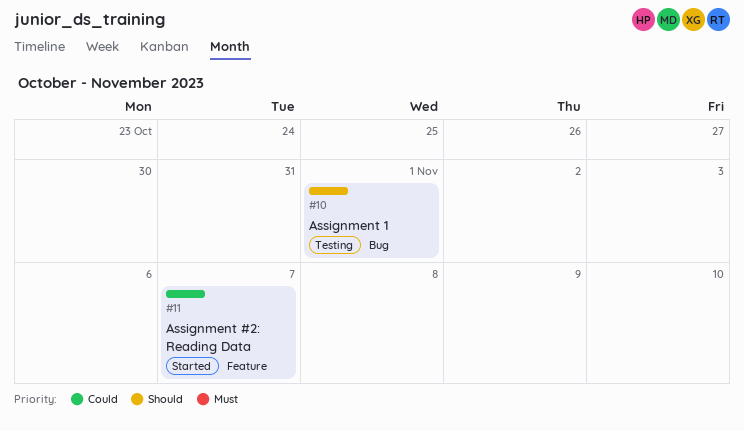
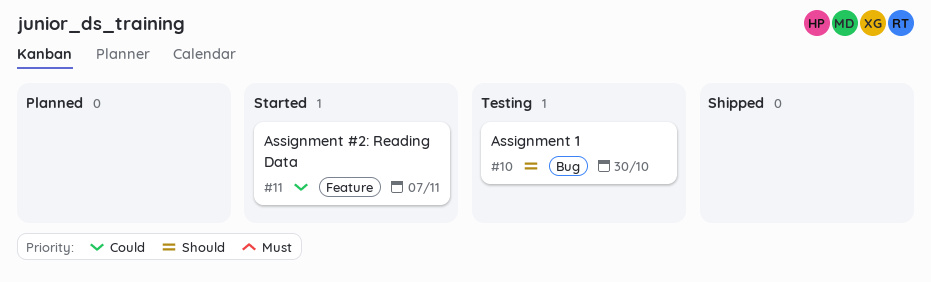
#10, due: Nov 1 -> Oct 30

